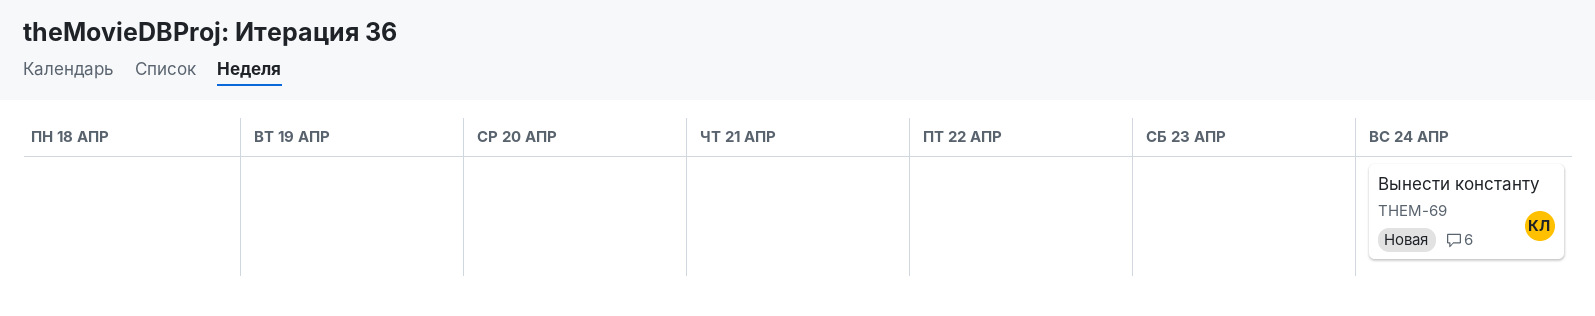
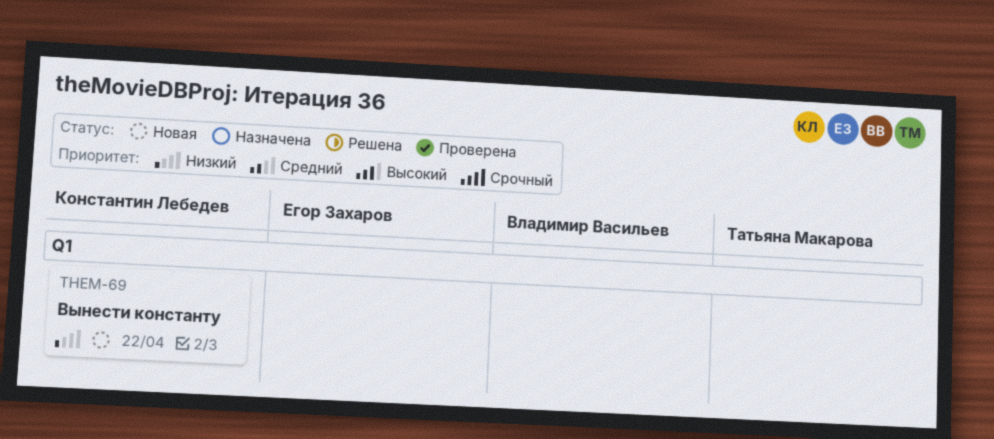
THEM-69, due: Apr 24 -> Apr 22

